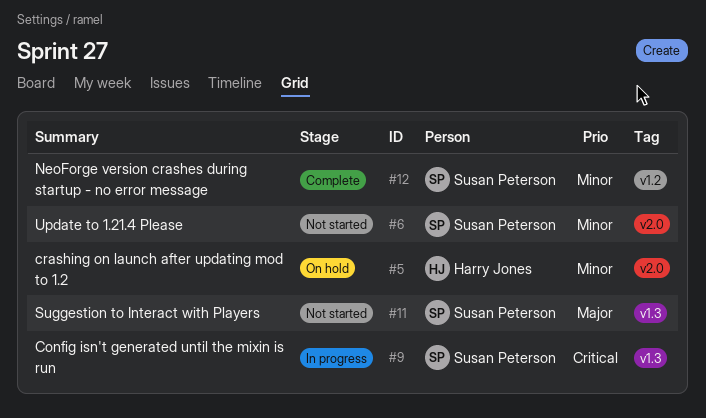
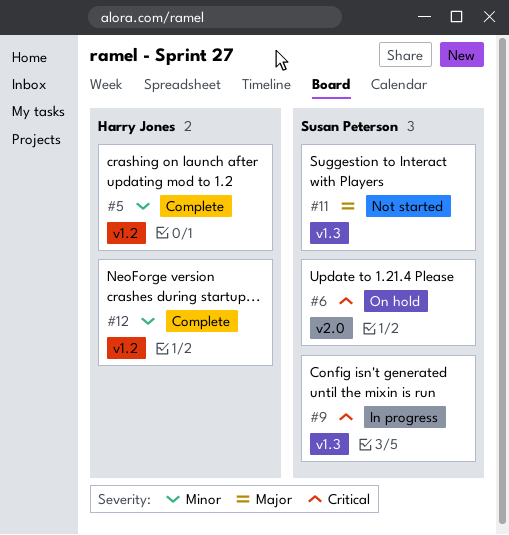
#5, status: On hold -> Complete
#5, label: v2.0 -> v1.2
#6, status: Not started -> On hold
#6, priority: Minor -> Critical
#12, owner: Susan Peterson -> Harry Jones

